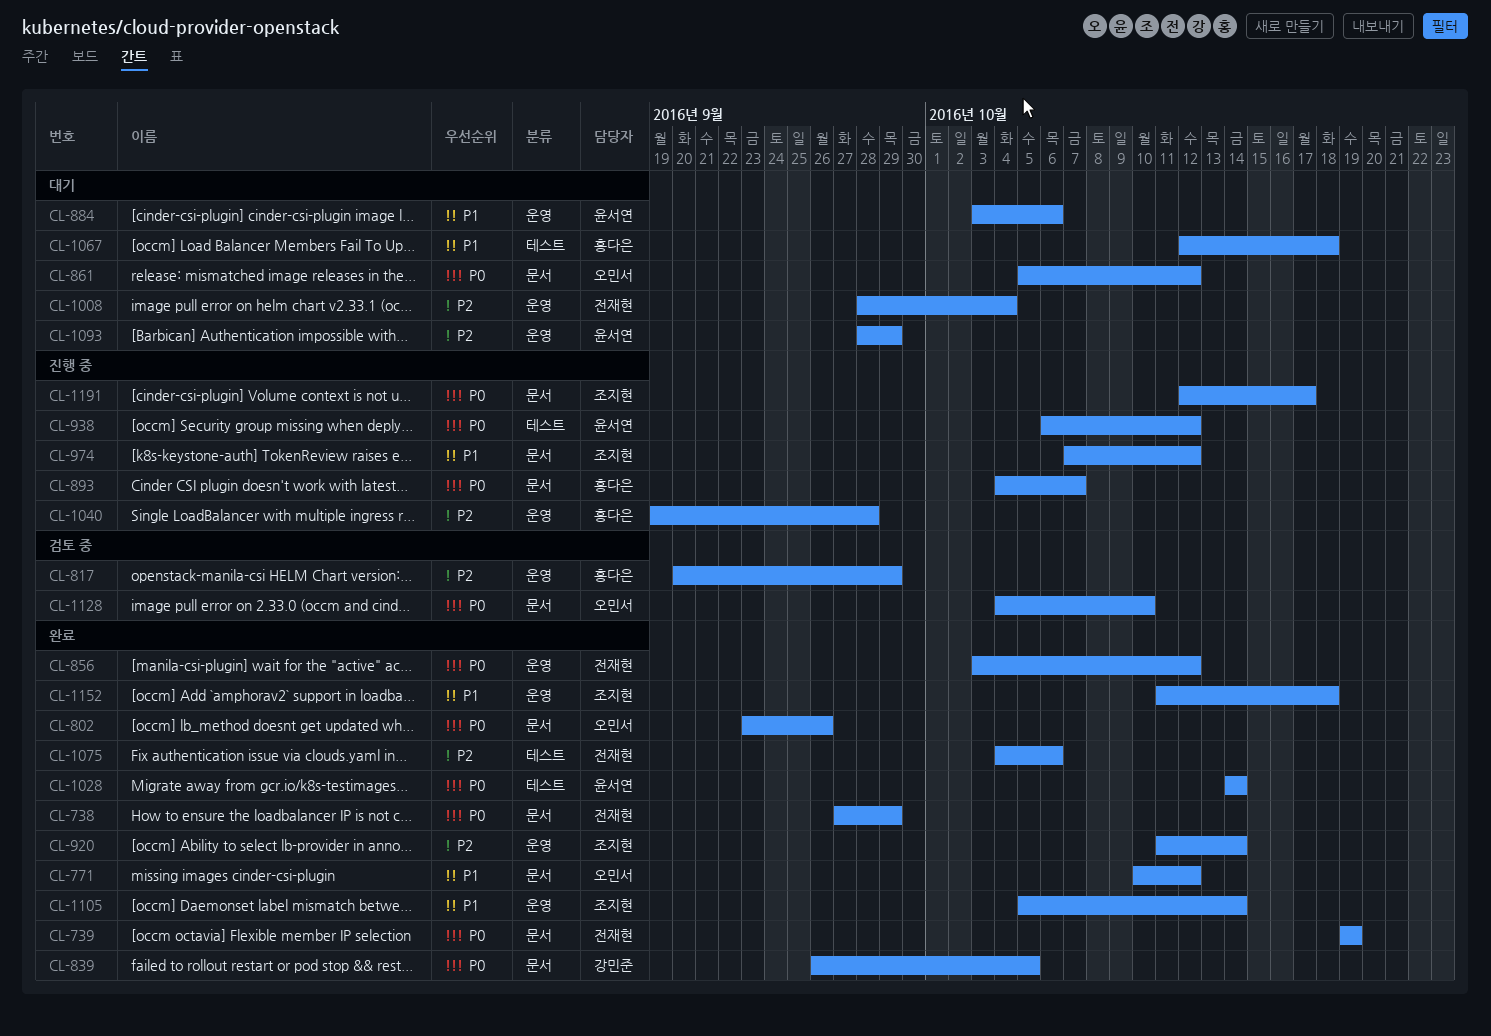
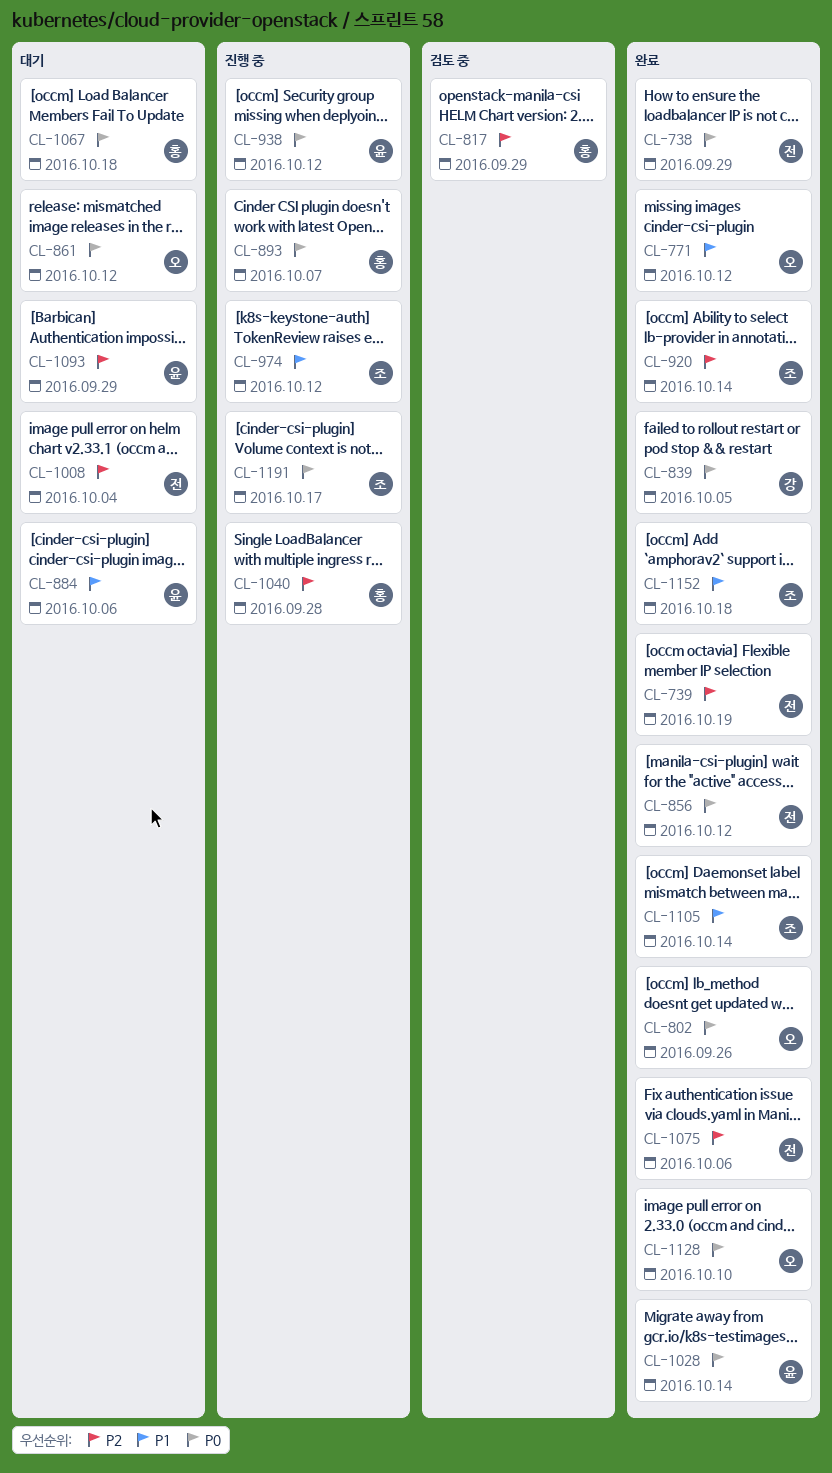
CL-739, priority: P0 -> P2
CL-1067, priority: P1 -> P0
CL-1128, status: 검토 중 -> 완료

